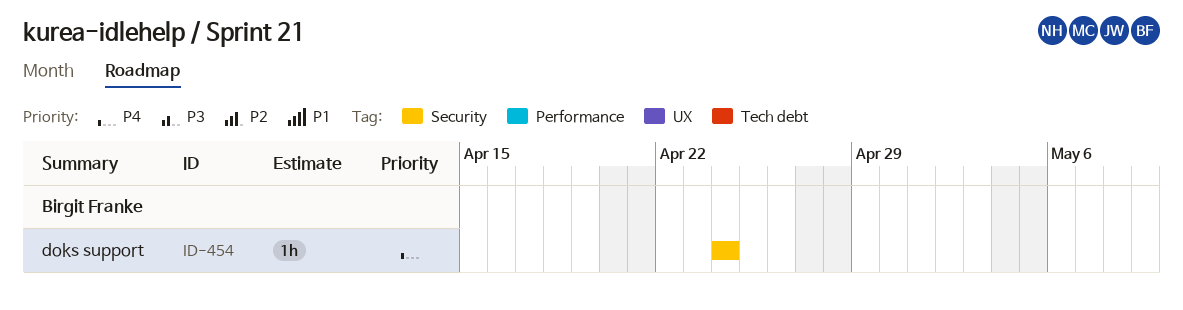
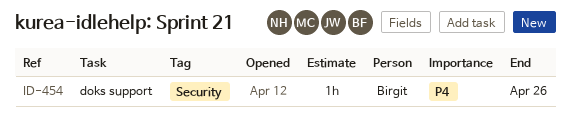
ID-454, due: Apr 24 -> Apr 26

